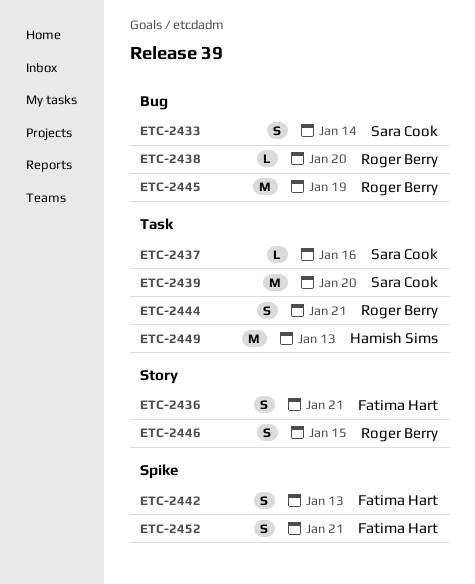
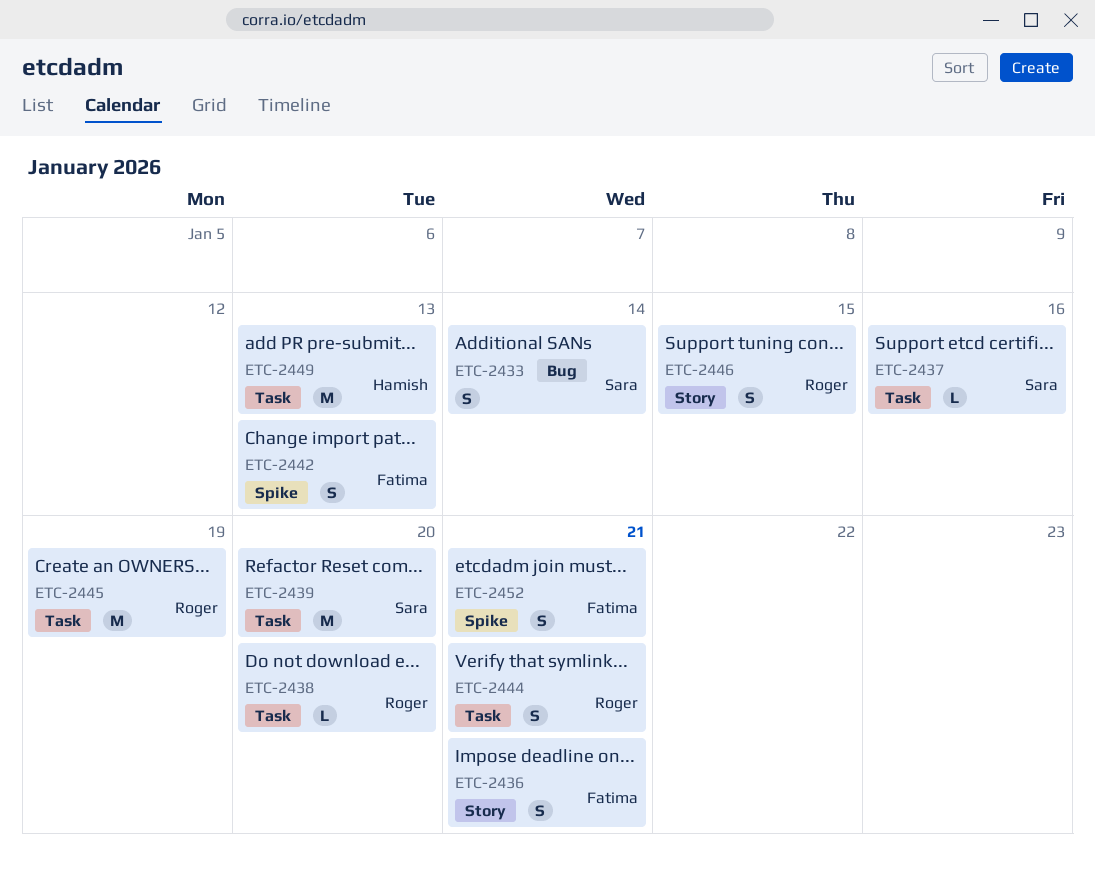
ETC-2438, label: Bug -> Task
ETC-2445, label: Bug -> Task

